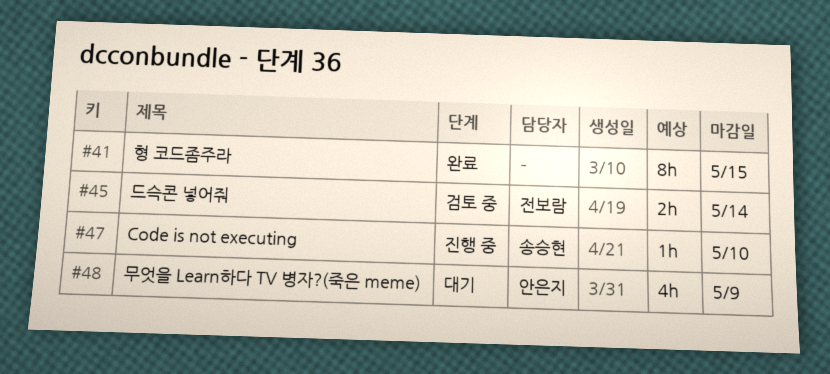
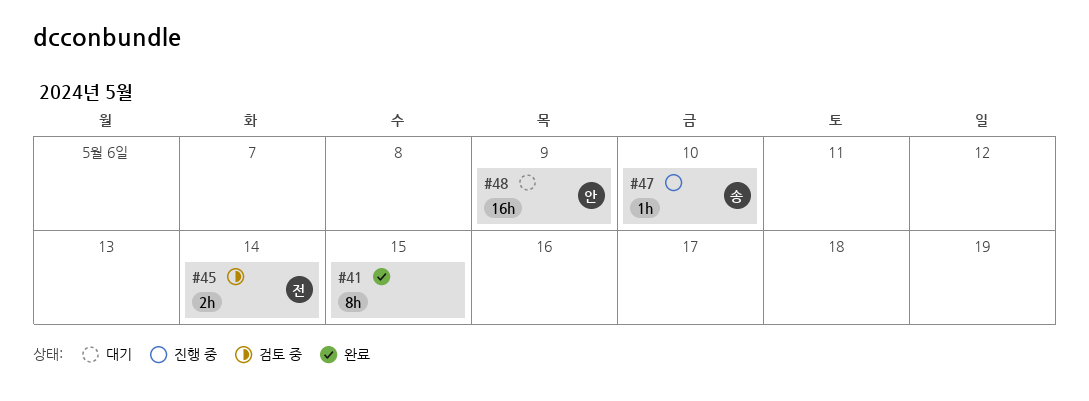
#48, estimate: 4h -> 16h

